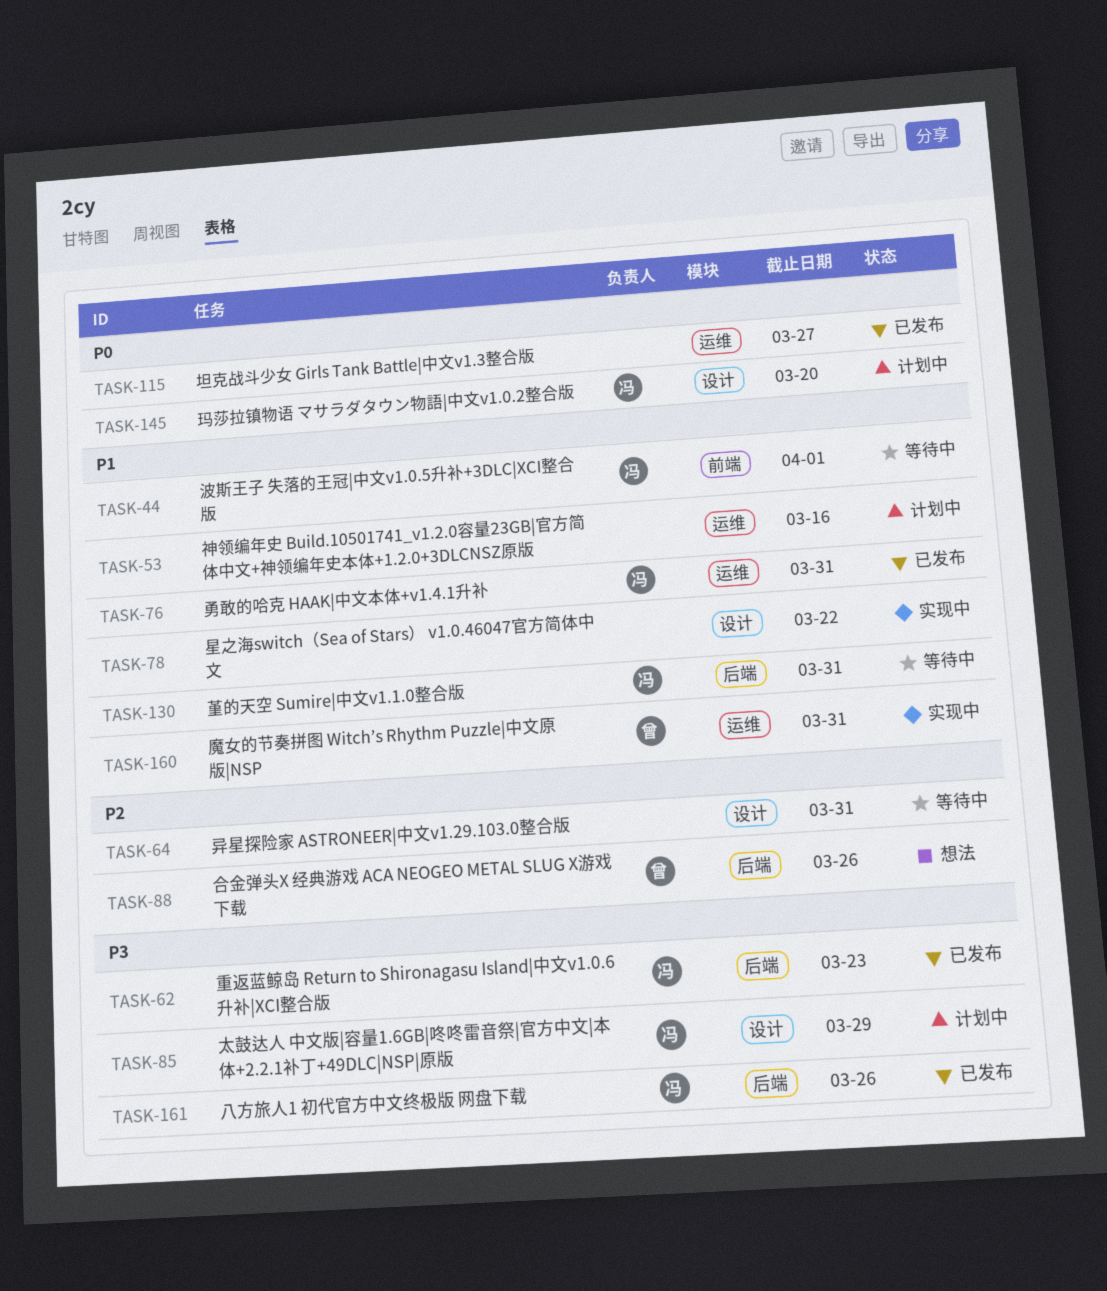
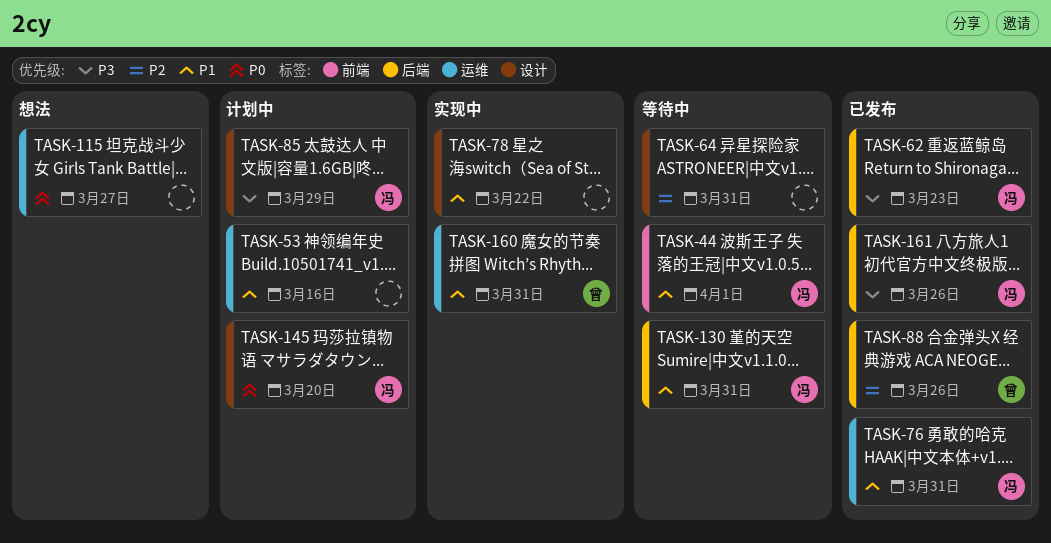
TASK-88, status: 想法 -> 已发布
TASK-115, status: 已发布 -> 想法

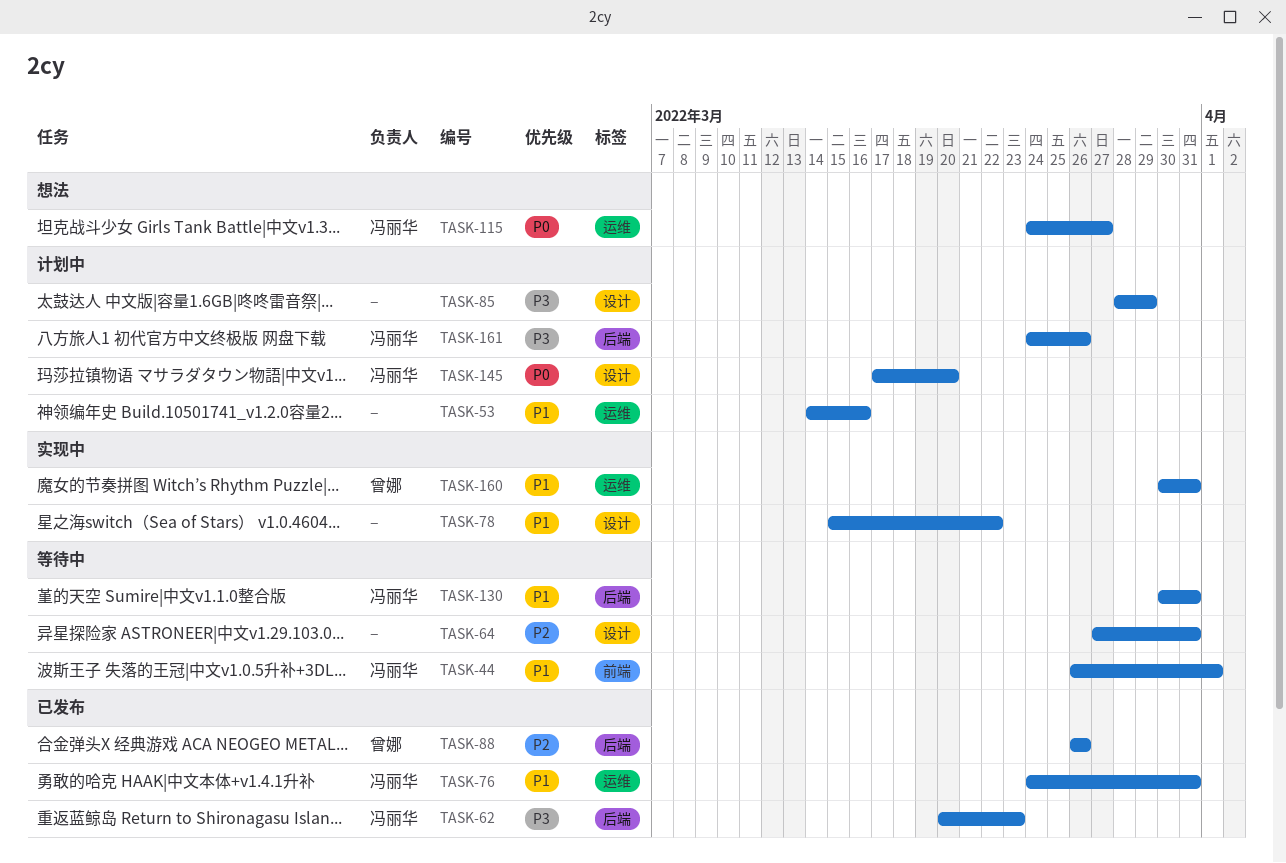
TASK-85, owner: 冯丽华 -> none
TASK-115, owner: none -> 冯丽华
TASK-161, status: 已发布 -> 计划中

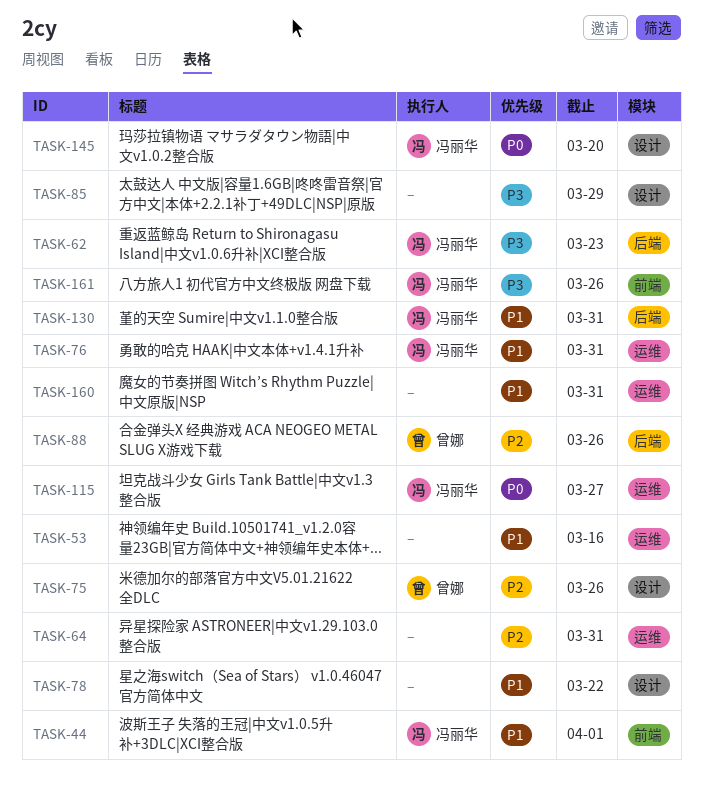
TASK-64, label: 设计 -> 运维
TASK-75: none -> present
TASK-160, owner: 曾娜 -> none
TASK-161, label: 后端 -> 前端

